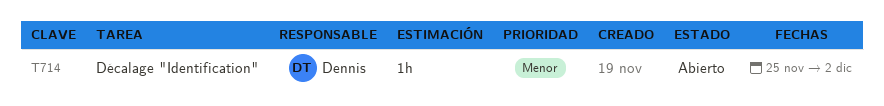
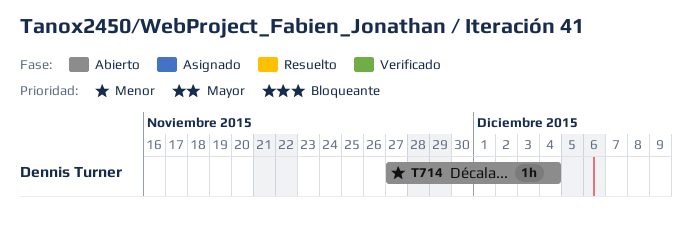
T714, start: Nov 25 -> Nov 27
T714, due: Dec 2 -> Dec 4

